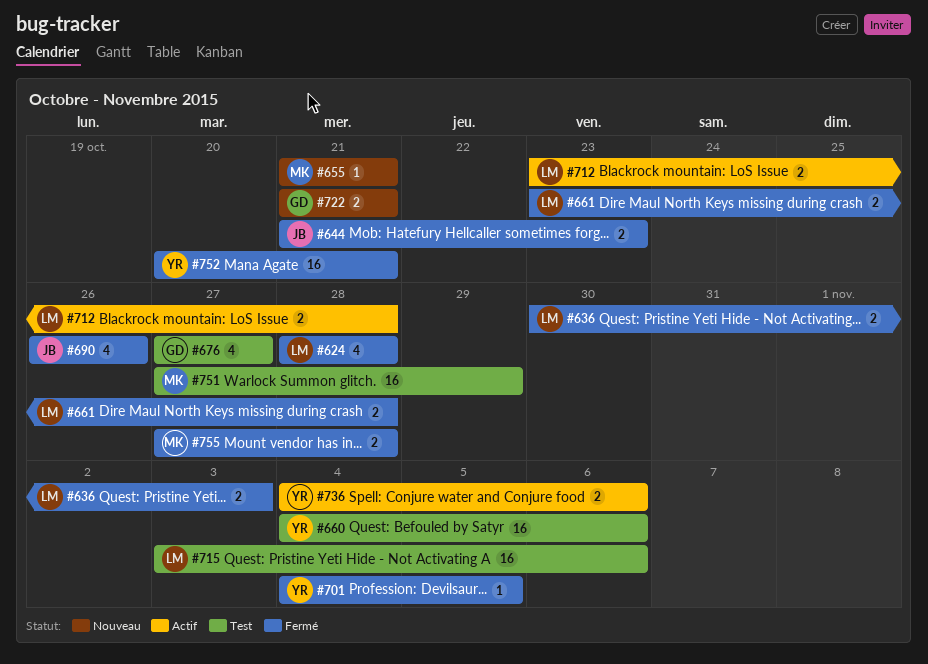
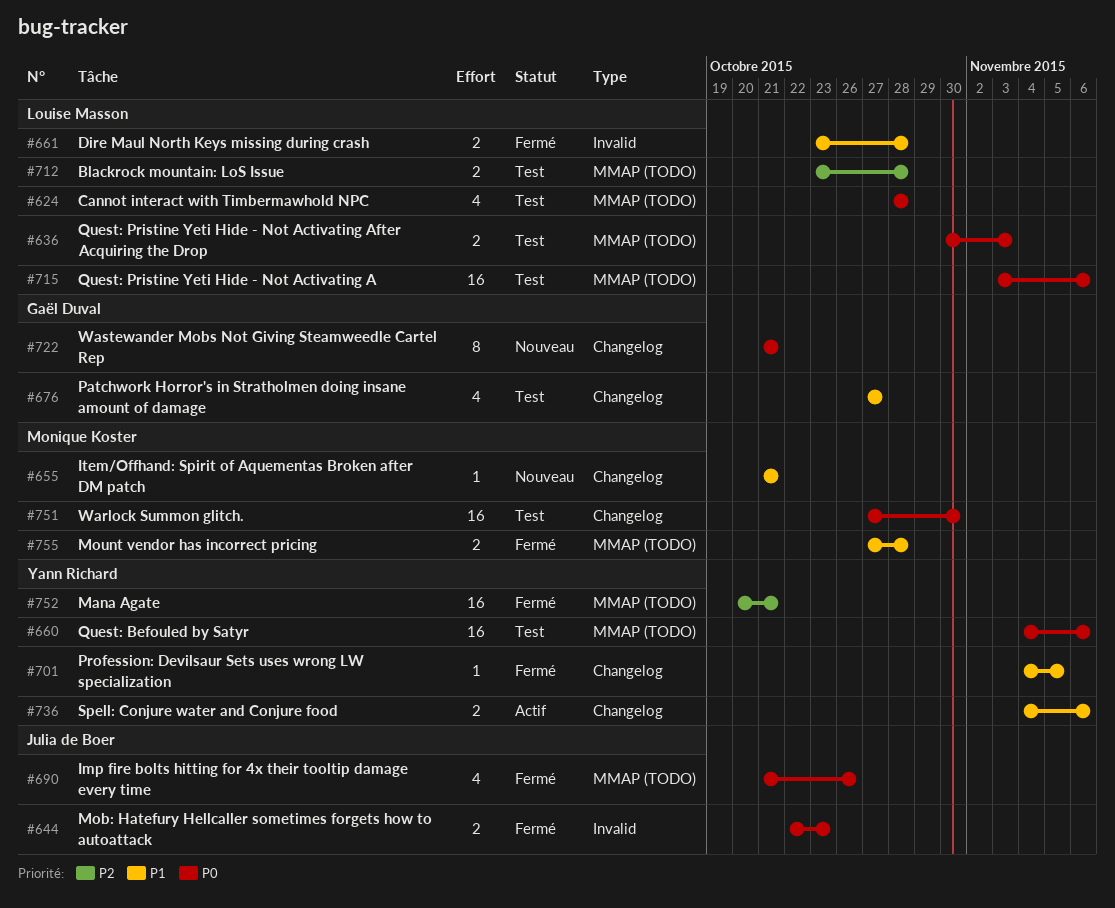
#624, status: Fermé -> Test
#636, status: Fermé -> Test
#644, start: Oct 21 -> Oct 22
#690, start: Oct 26 -> Oct 21
#712, status: Actif -> Test
#722, estimate: 2 -> 8
#751, due: Oct 29 -> Oct 30

